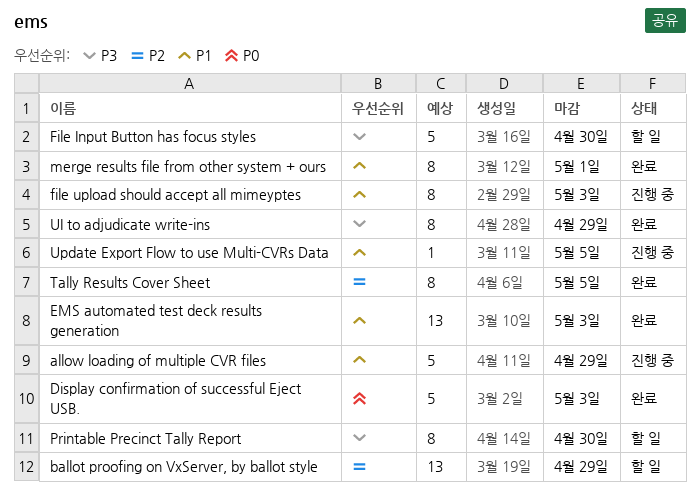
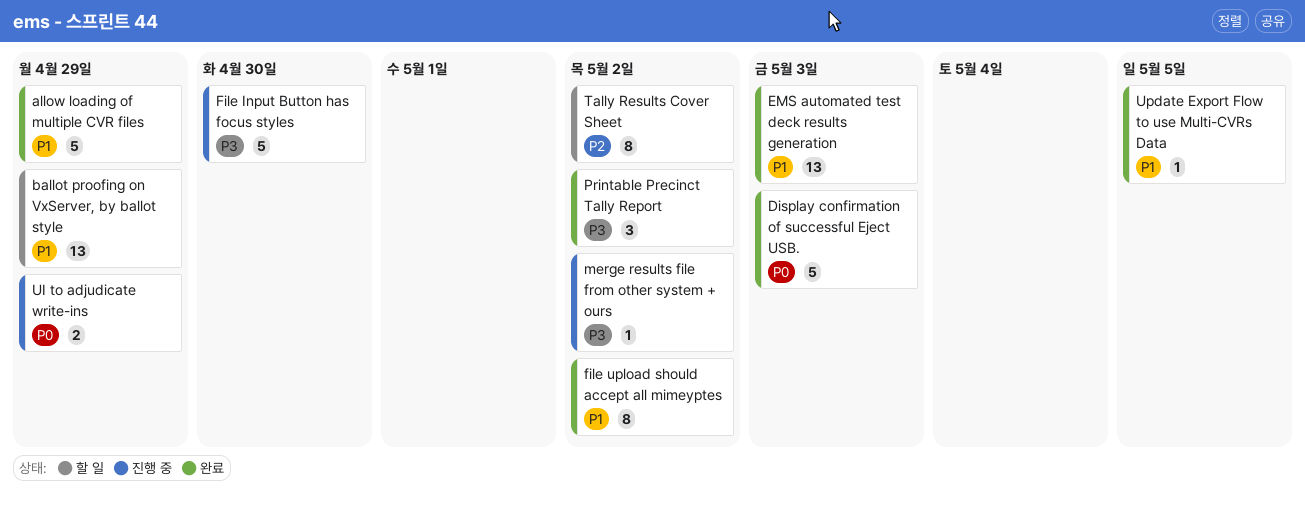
allow loading of multiple CVR files, status: 진행 중 -> 완료
ballot proofing on VxServer, by ballot style, priority: P2 -> P1
File Input Button has focus styles, status: 할 일 -> 진행 중
file upload should accept all mimeyptes, status: 진행 중 -> 완료
file upload should accept all mimeyptes, due: May 3 -> May 2
merge results file from other system + ours, status: 완료 -> 진행 중
merge results file from other system + ours, priority: P1 -> P3
merge results file from other system + ours, estimate: 8 -> 1
merge results file from other system + ours, due: May 1 -> May 2
Printable Precinct Tally Report, status: 할 일 -> 완료
Printable Precinct Tally Report, estimate: 8 -> 3
Printable Precinct Tally Report, due: Apr 30 -> May 2
Tally Results Cover Sheet, status: 완료 -> 할 일
Tally Results Cover Sheet, due: May 5 -> May 2
UI to adjudicate write-ins, status: 완료 -> 진행 중
UI to adjudicate write-ins, priority: P3 -> P0
UI to adjudicate write-ins, estimate: 8 -> 2
Update Export Flow to use Multi-CVRs Data, status: 진행 중 -> 완료

